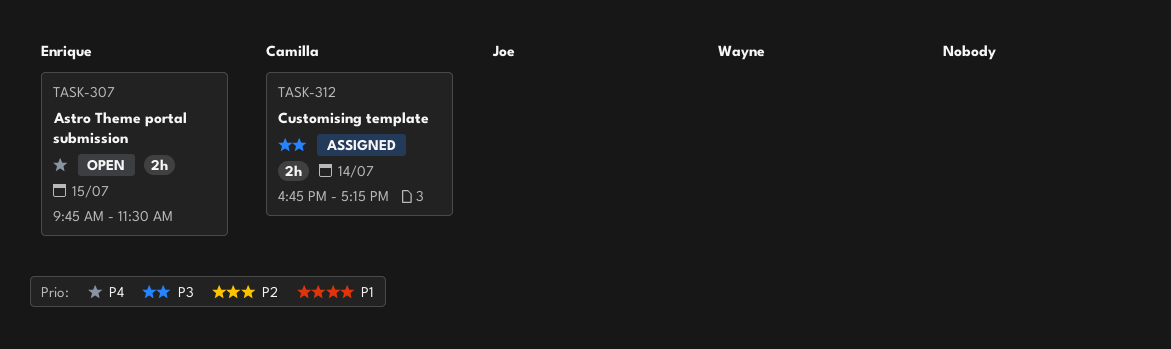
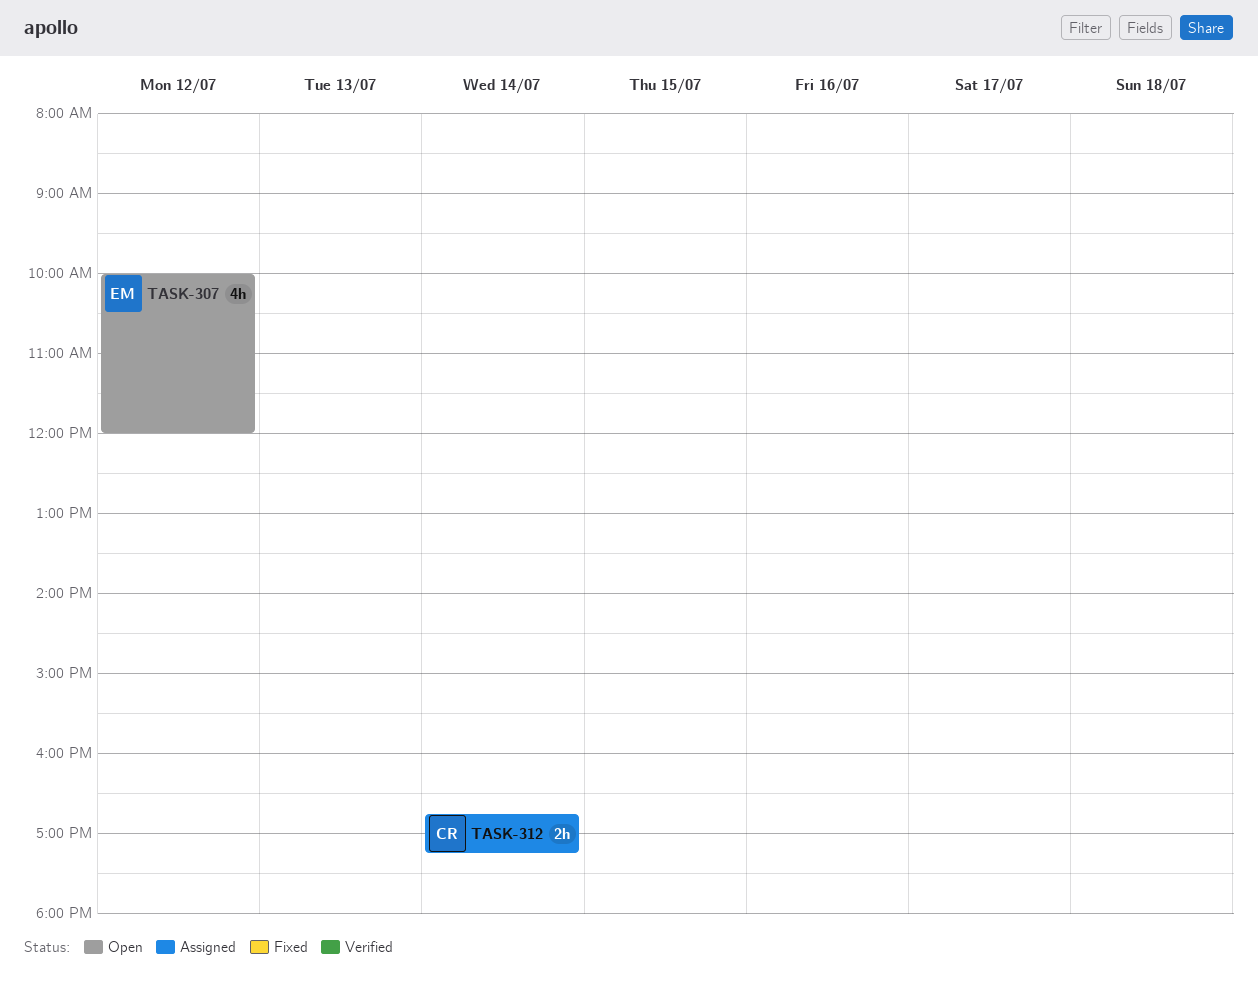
TASK-307, estimate: 2h -> 4h
TASK-307, day: Jul 15 -> Jul 12
TASK-307, begins: 09:45 -> 10:00
TASK-307, ends: 11:30 -> 12:00

